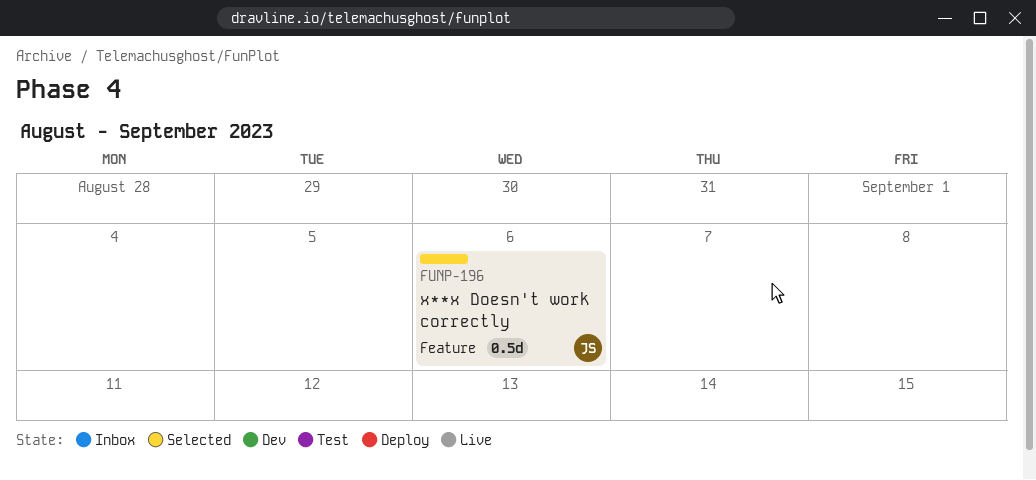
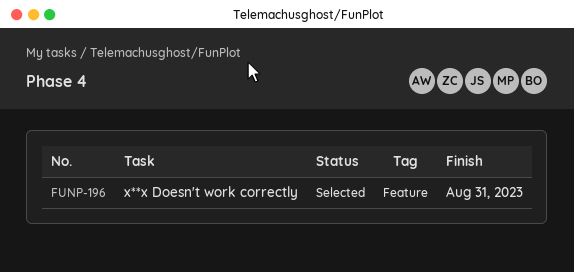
FUNP-196, due: Sep 6 -> Aug 31

